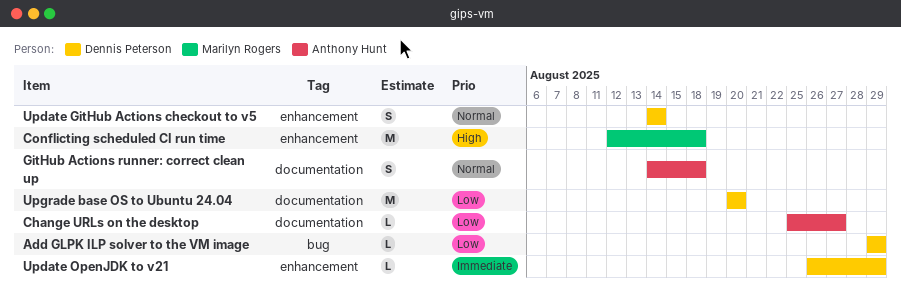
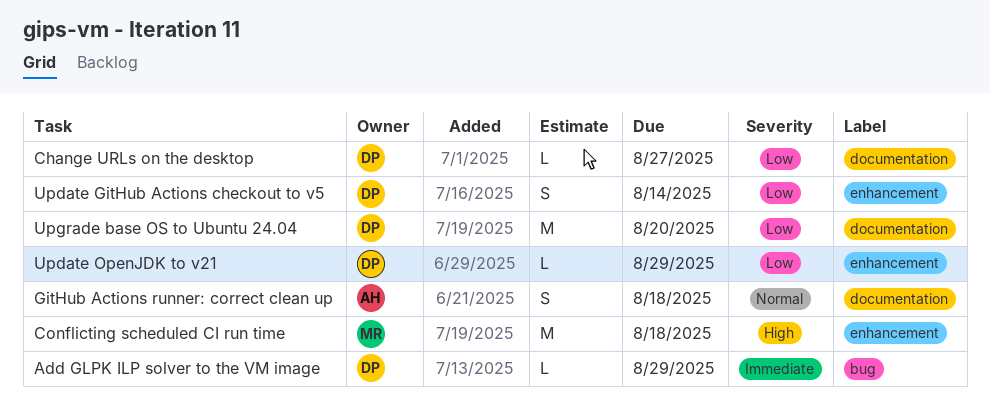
Add GLPK ILP solver to the VM image, priority: Low -> Immediate
Change URLs on the desktop, owner: Anthony Hunt -> Dennis Peterson
Update GitHub Actions checkout to v5, priority: Normal -> Low
Update OpenJDK to v21, priority: Immediate -> Low

